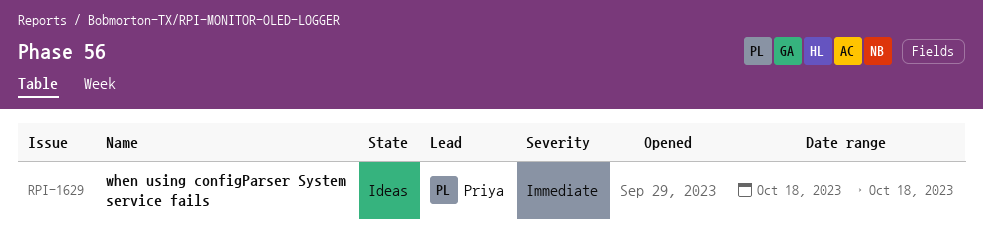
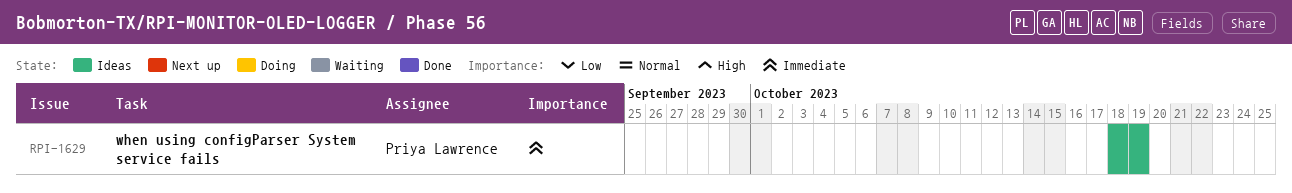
RPI-1629, due: Oct 18 -> Oct 19

